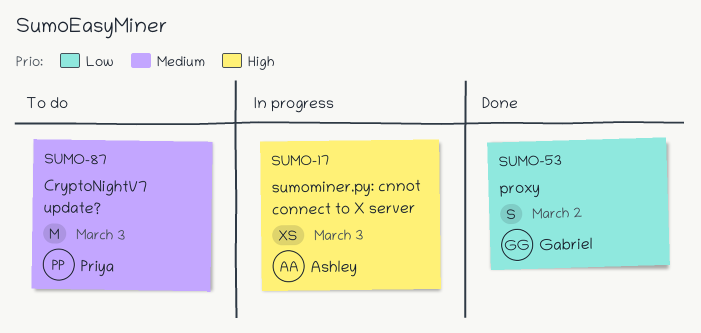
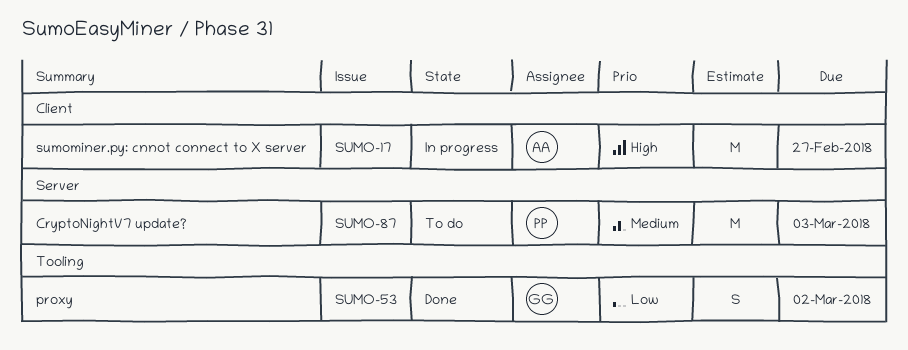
SUMO-17, estimate: XS -> M
SUMO-17, due: Mar 3 -> Feb 27

